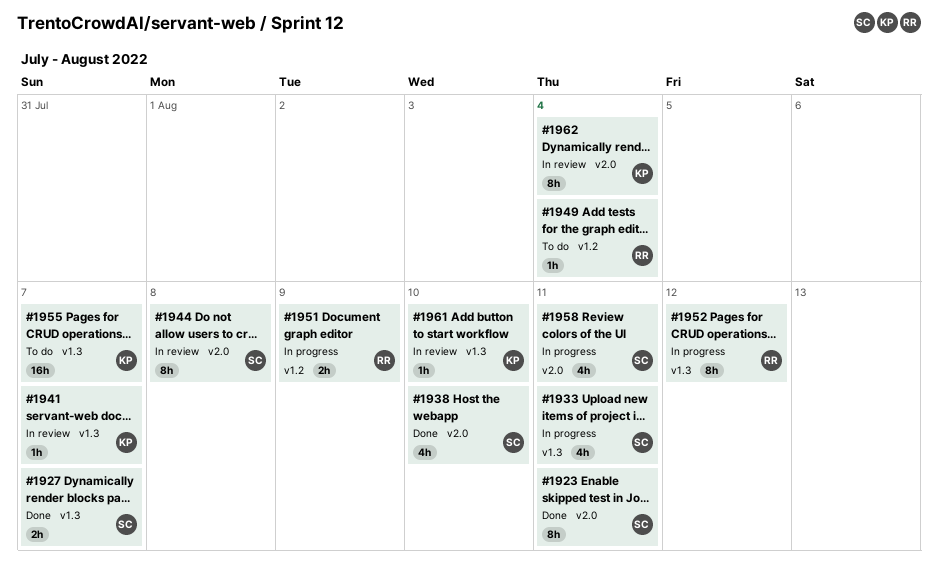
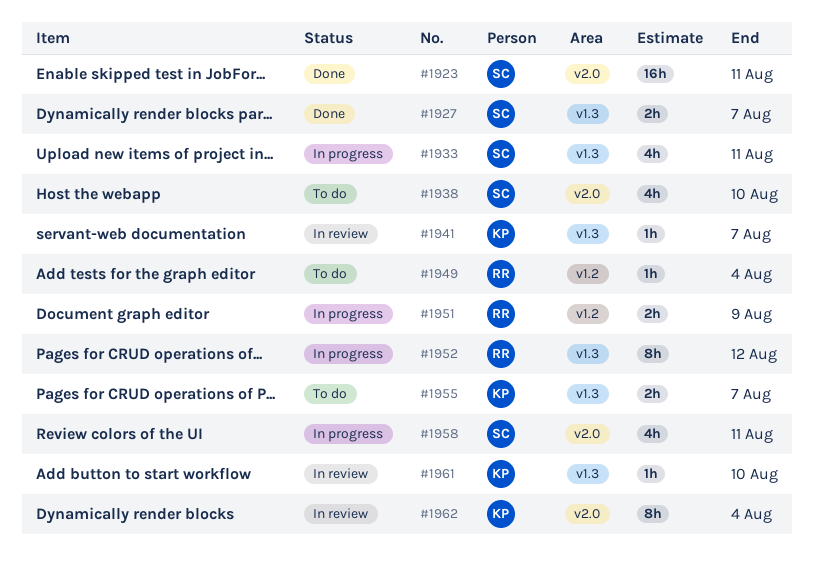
#1923, estimate: 8h -> 16h
#1938, status: Done -> To do
#1944: present -> none
#1955, estimate: 16h -> 2h

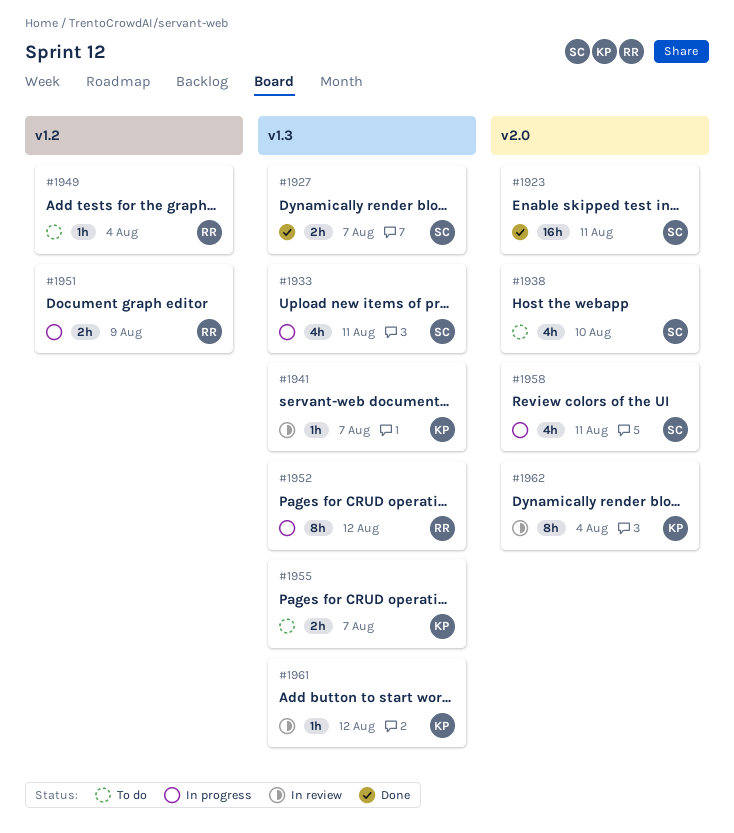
#1961, due: Aug 10 -> Aug 12

